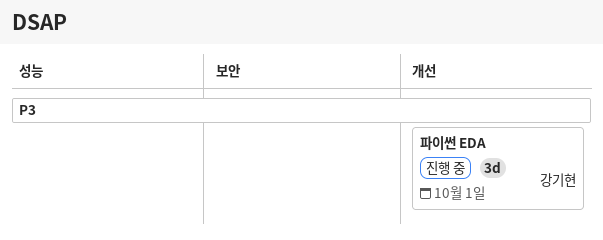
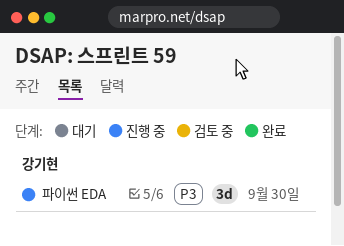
파이썬 EDA, due: Oct 1 -> Sep 30

